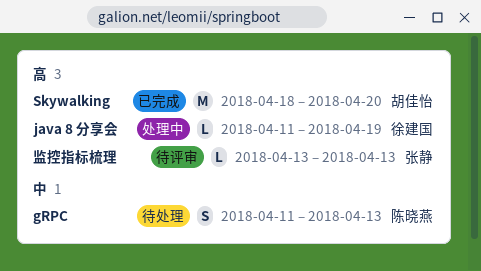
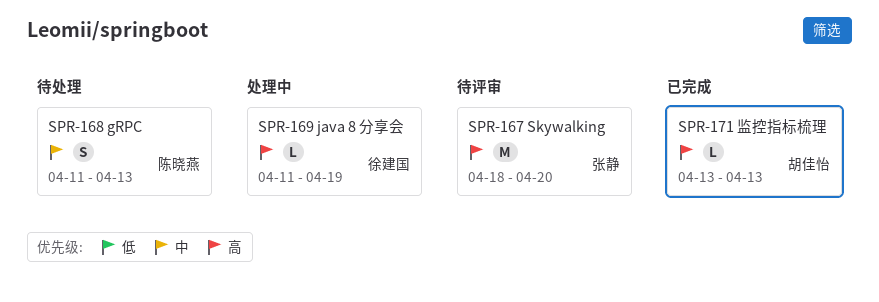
Skywalking, status: 已完成 -> 待评审
Skywalking, owner: 胡佳怡 -> 张静
监控指标梳理, status: 待评审 -> 已完成
监控指标梳理, owner: 张静 -> 胡佳怡

